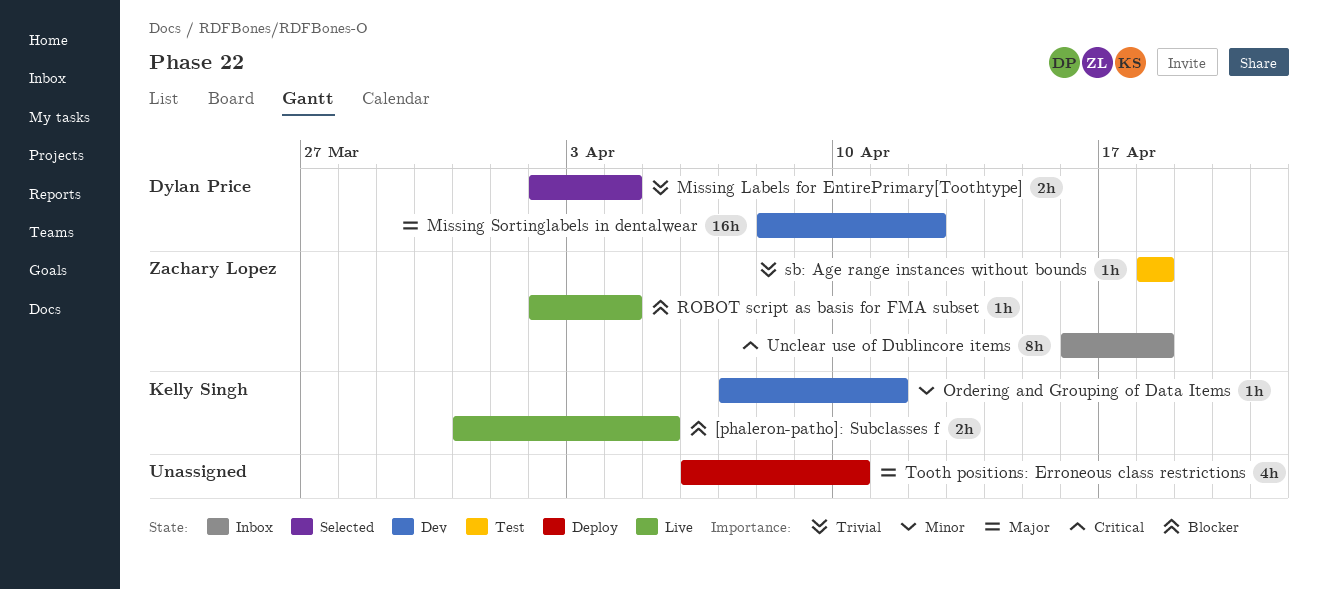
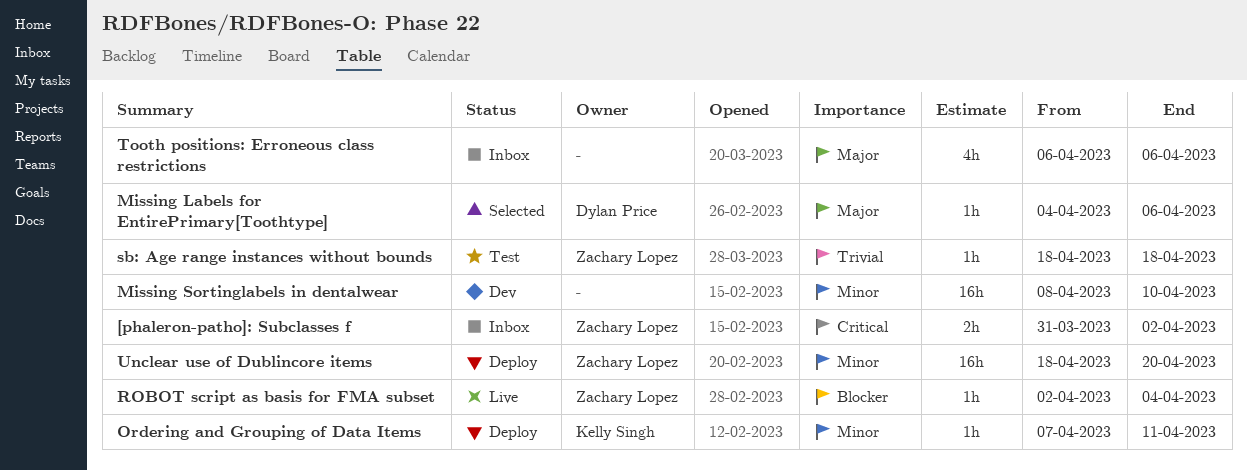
[phaleron-patho]: Subclasses f, status: Live -> Inbox
[phaleron-patho]: Subclasses f, owner: Kelly Singh -> Zachary Lopez
[phaleron-patho]: Subclasses f, priority: Blocker -> Critical
[phaleron-patho]: Subclasses f, due: Apr 5 -> Apr 2
Missing Labels for EntirePrimary[Toothtype], priority: Trivial -> Major
Missing Labels for EntirePrimary[Toothtype], estimate: 2h -> 1h
Missing Labels for EntirePrimary[Toothtype], start: Apr 2 -> Apr 4
Missing Labels for EntirePrimary[Toothtype], due: Apr 4 -> Apr 6
Missing Sortinglabels in dentalwear, owner: Dylan Price -> none
Missing Sortinglabels in dentalwear, priority: Major -> Minor
Missing Sortinglabels in dentalwear, due: Apr 12 -> Apr 10
Ordering and Grouping of Data Items, status: Dev -> Deploy
Tooth positions: Erroneous class restrictions, status: Deploy -> Inbox
Tooth positions: Erroneous class restrictions, due: Apr 10 -> Apr 6
Unclear use of Dublincore items, status: Inbox -> Deploy
Unclear use of Dublincore items, priority: Critical -> Minor
Unclear use of Dublincore items, estimate: 8h -> 16h
Unclear use of Dublincore items, start: Apr 16 -> Apr 18
Unclear use of Dublincore items, due: Apr 18 -> Apr 20

